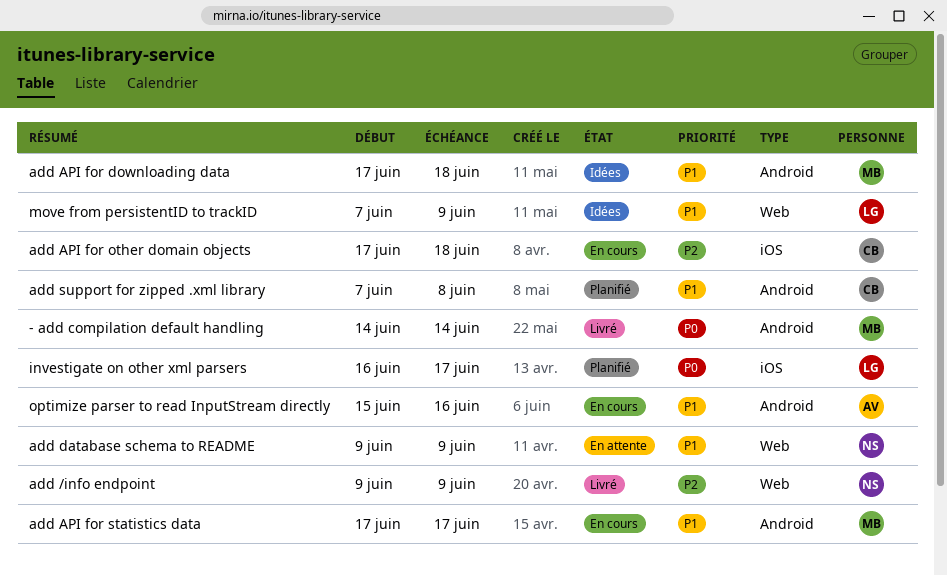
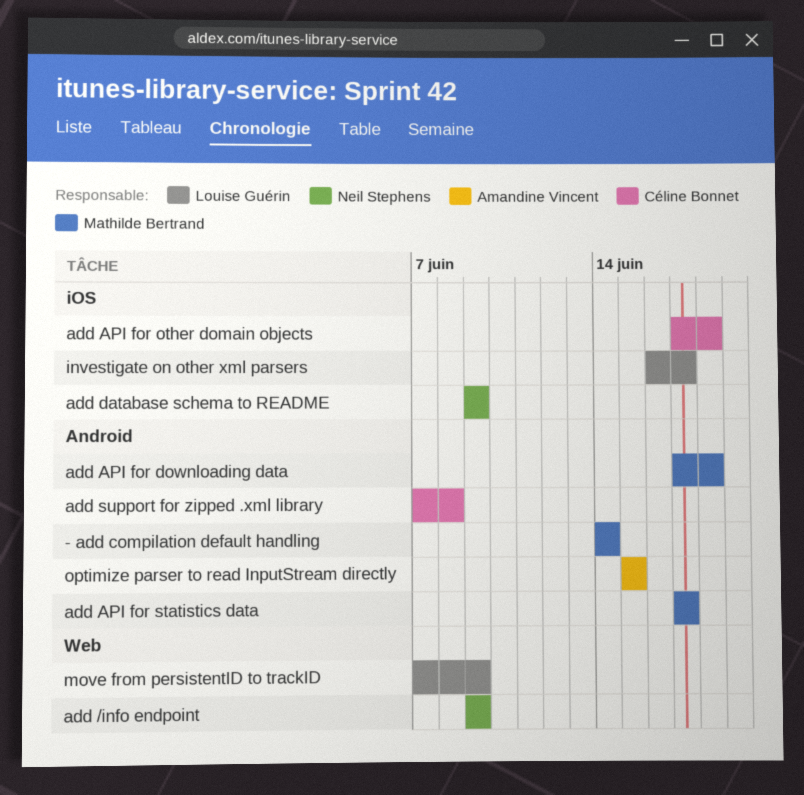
add database schema to README, label: Web -> iOS
optimize parser to read InputStream directly, due: Jun 16 -> Jun 15

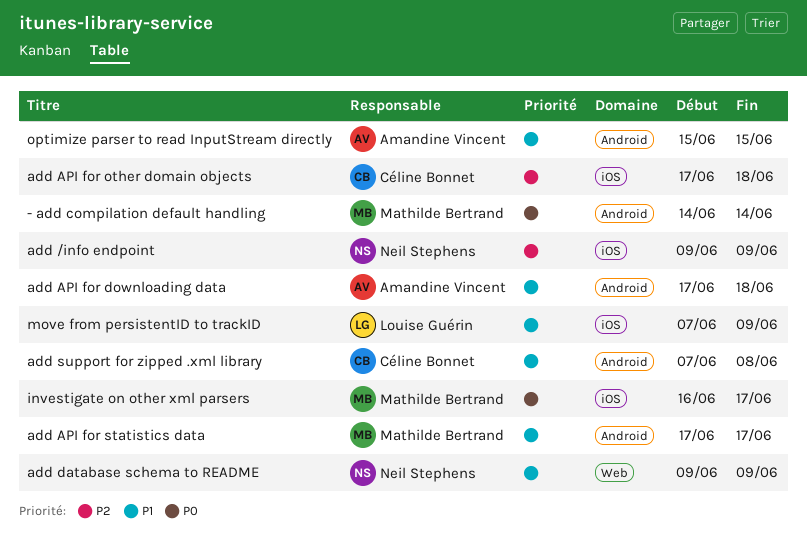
add /info endpoint, label: Web -> iOS
add API for downloading data, owner: Mathilde Bertrand -> Amandine Vincent
add database schema to README, label: iOS -> Web
investigate on other xml parsers, owner: Louise Guérin -> Mathilde Bertrand
move from persistentID to trackID, label: Web -> iOS

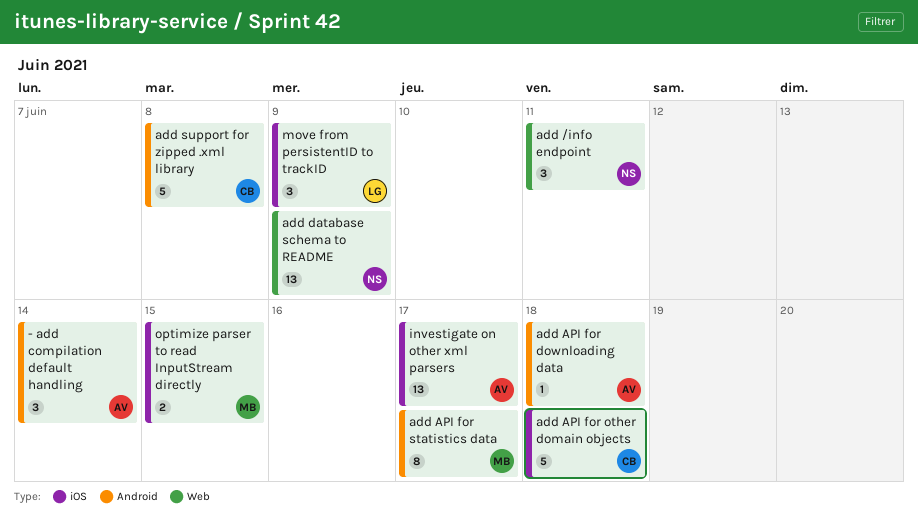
- add compilation default handling, owner: Mathilde Bertrand -> Amandine Vincent
add /info endpoint, label: iOS -> Web
add /info endpoint, due: Jun 9 -> Jun 11
investigate on other xml parsers, owner: Mathilde Bertrand -> Amandine Vincent
optimize parser to read InputStream directly, owner: Amandine Vincent -> Mathilde Bertrand
optimize parser to read InputStream directly, label: Android -> iOS

